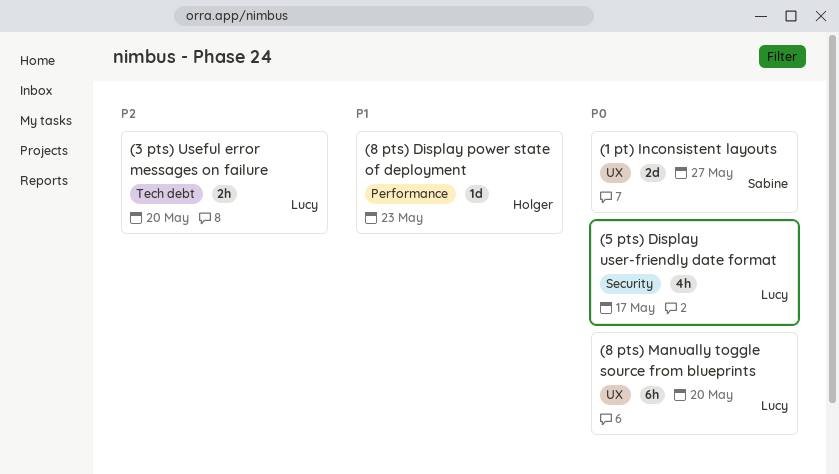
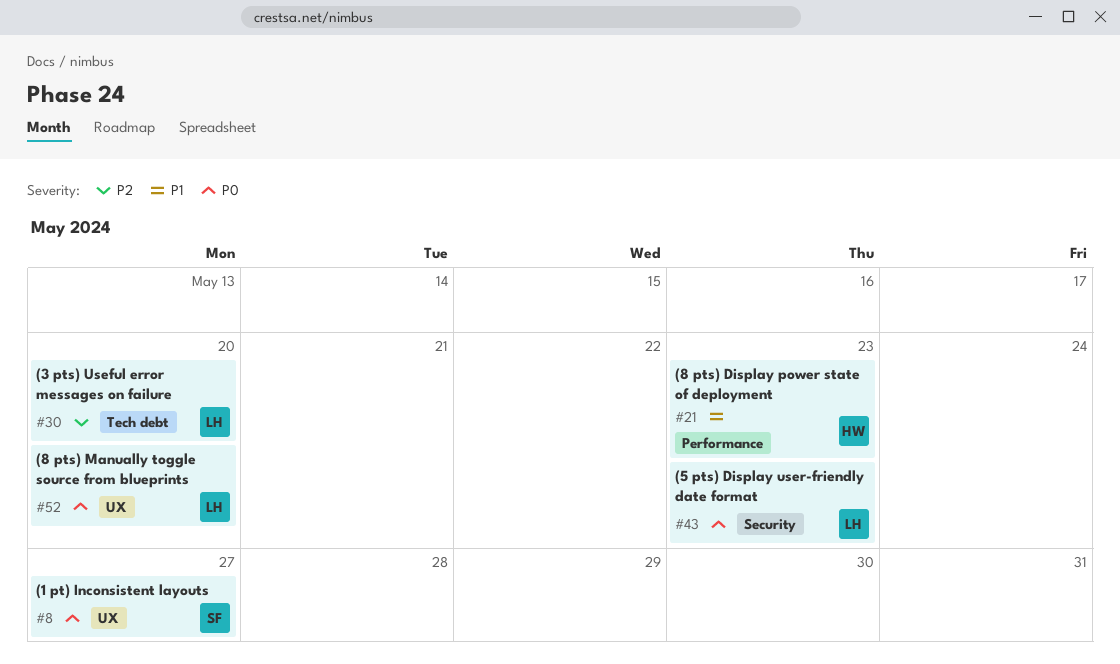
(5 pts) Display user-friendly date format, due: May 17 -> May 23

